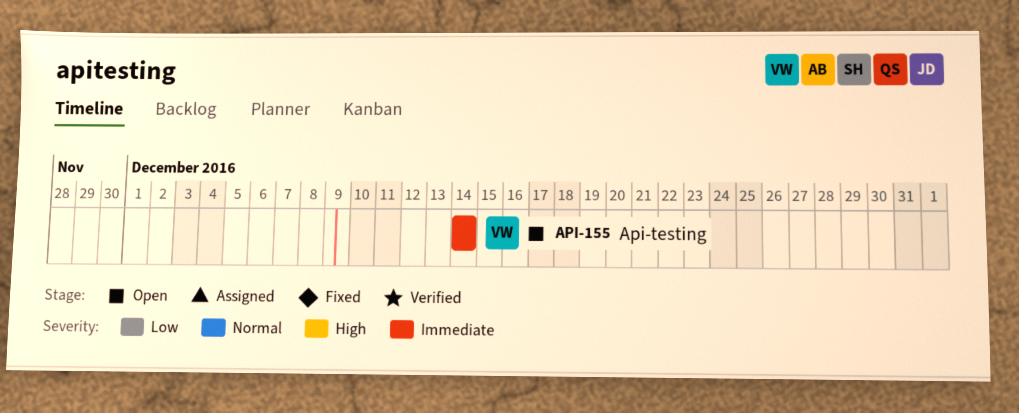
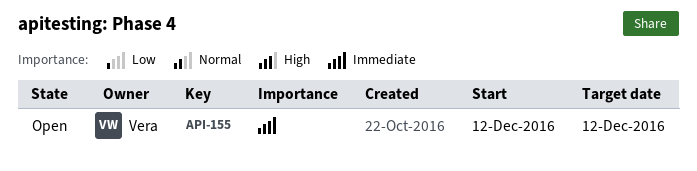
API-155, start: Dec 14 -> Dec 12
API-155, due: Dec 14 -> Dec 12

